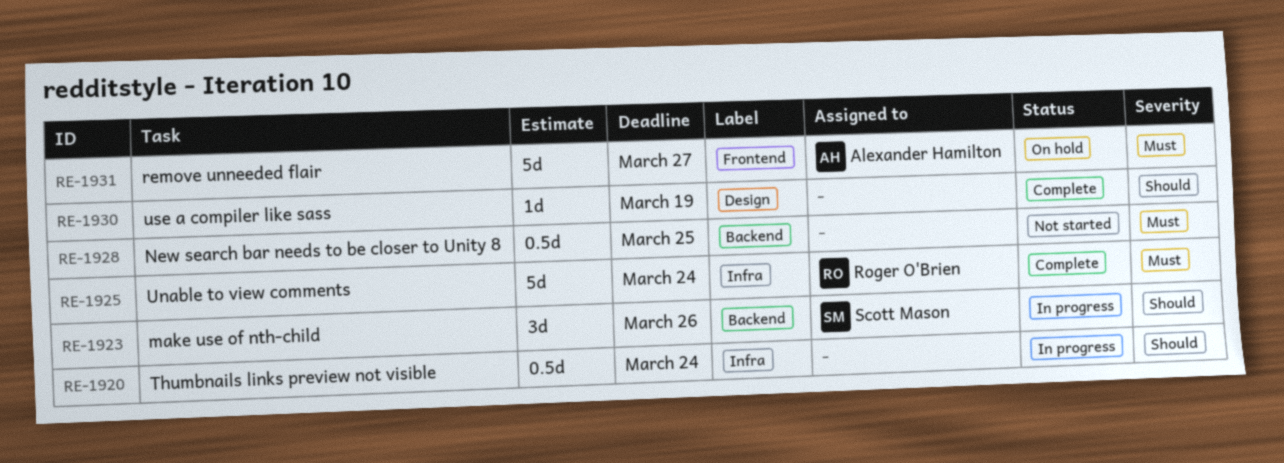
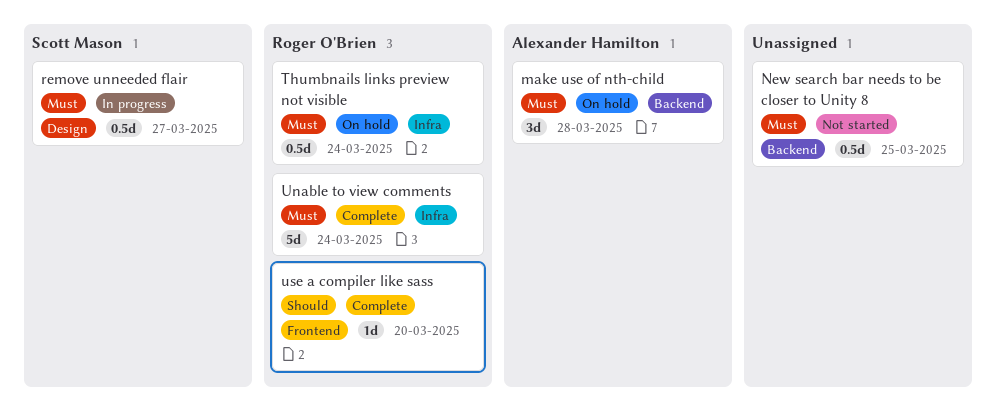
make use of nth-child, status: In progress -> On hold
make use of nth-child, owner: Scott Mason -> Alexander Hamilton
make use of nth-child, priority: Should -> Must
make use of nth-child, due: Mar 26 -> Mar 28
remove unneeded flair, status: On hold -> In progress
remove unneeded flair, owner: Alexander Hamilton -> Scott Mason
remove unneeded flair, label: Frontend -> Design
remove unneeded flair, estimate: 5d -> 0.5d
Thumbnails links preview not visible, status: In progress -> On hold
Thumbnails links preview not visible, owner: none -> Roger O'Brien
Thumbnails links preview not visible, priority: Should -> Must
use a compiler like sass, owner: none -> Roger O'Brien
use a compiler like sass, label: Design -> Frontend
use a compiler like sass, due: Mar 19 -> Mar 20

